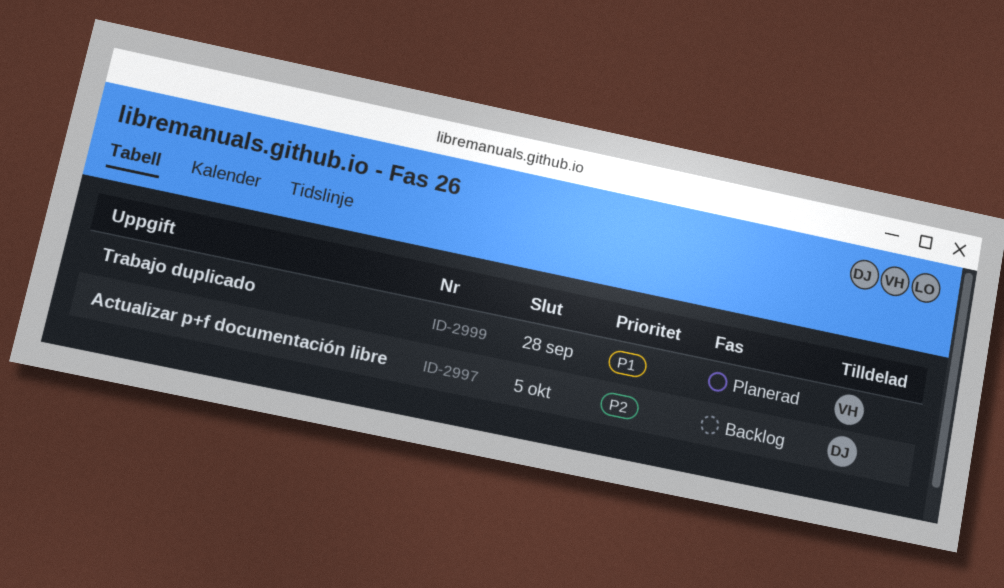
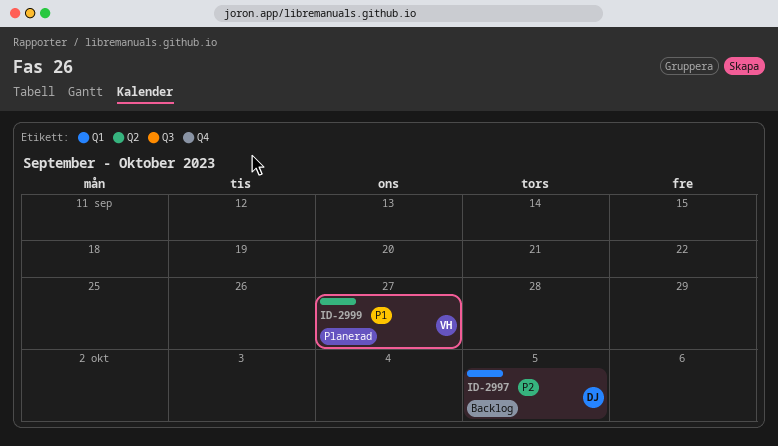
ID-2999, due: Sep 28 -> Sep 27

